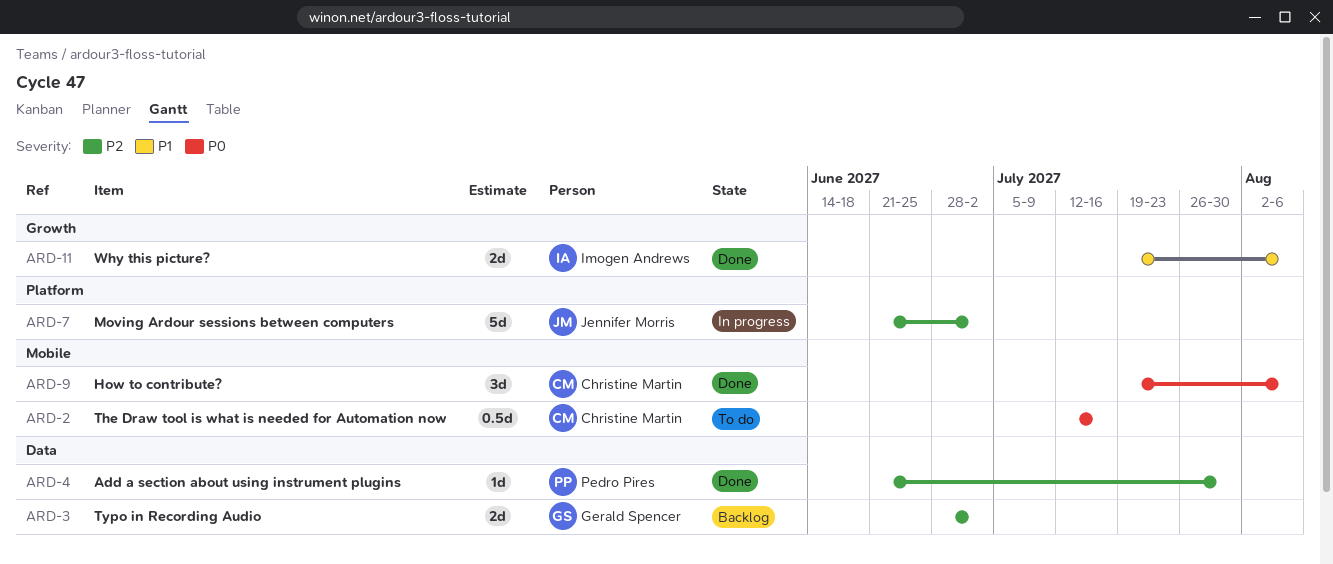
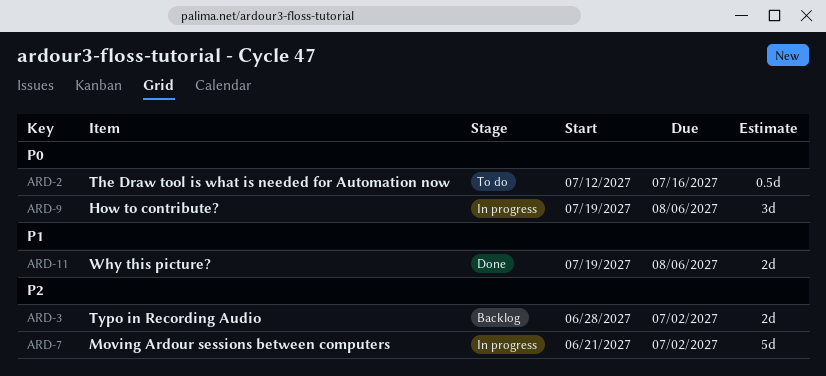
ARD-4: present -> none
ARD-9, status: Done -> In progress

